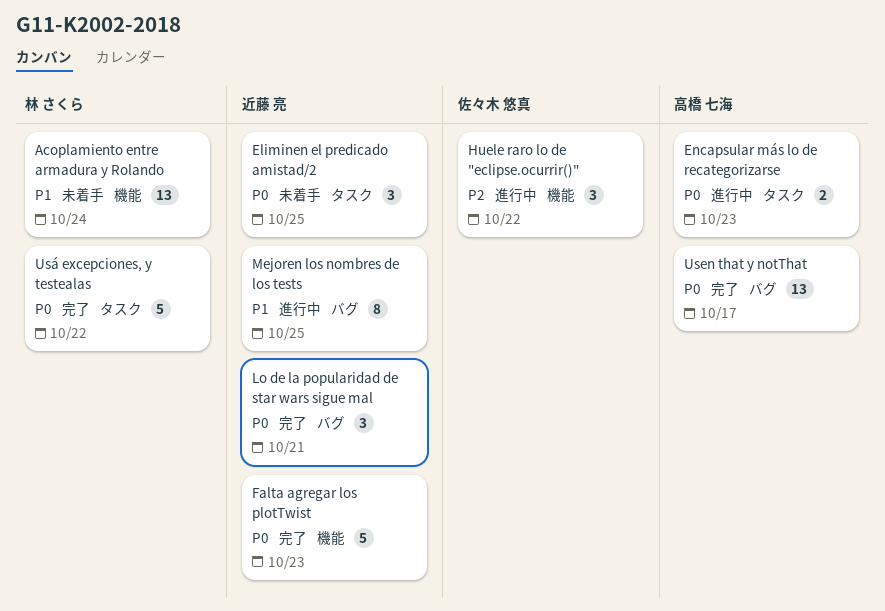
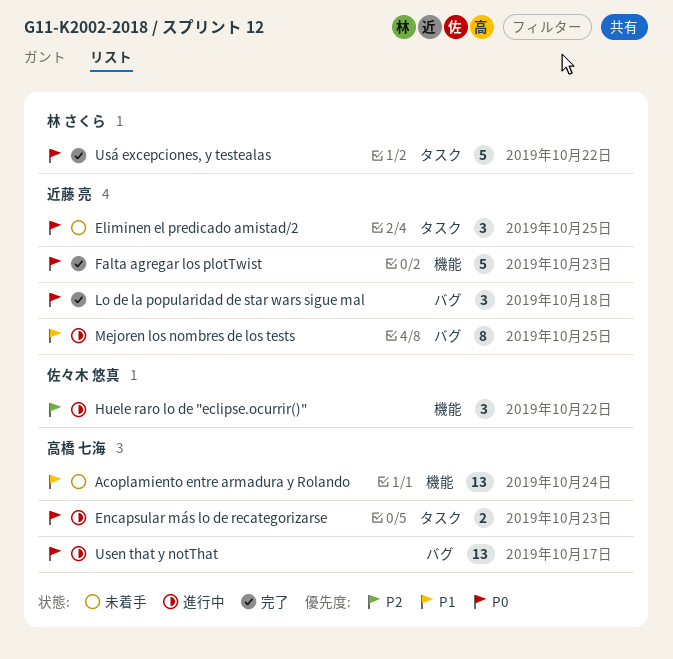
Acoplamiento entre armadura y Rolando, owner: 林 さくら -> 高橋 七海
Lo de la popularidad de star wars sigue mal, due: Oct 21 -> Oct 18
Usen that y notThat, status: 完了 -> 進行中

